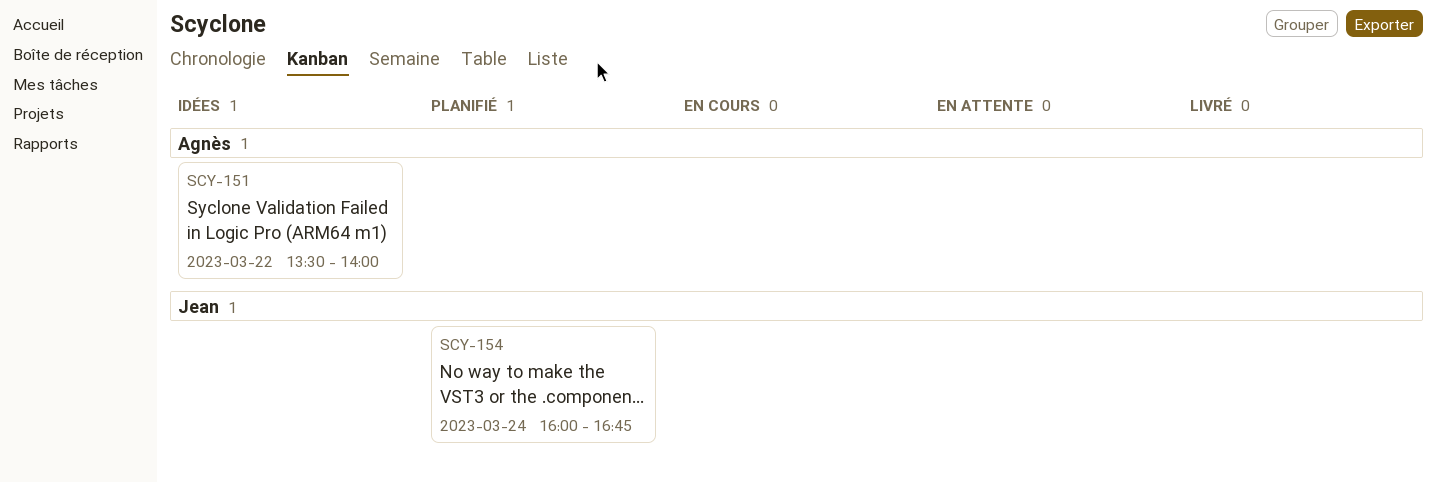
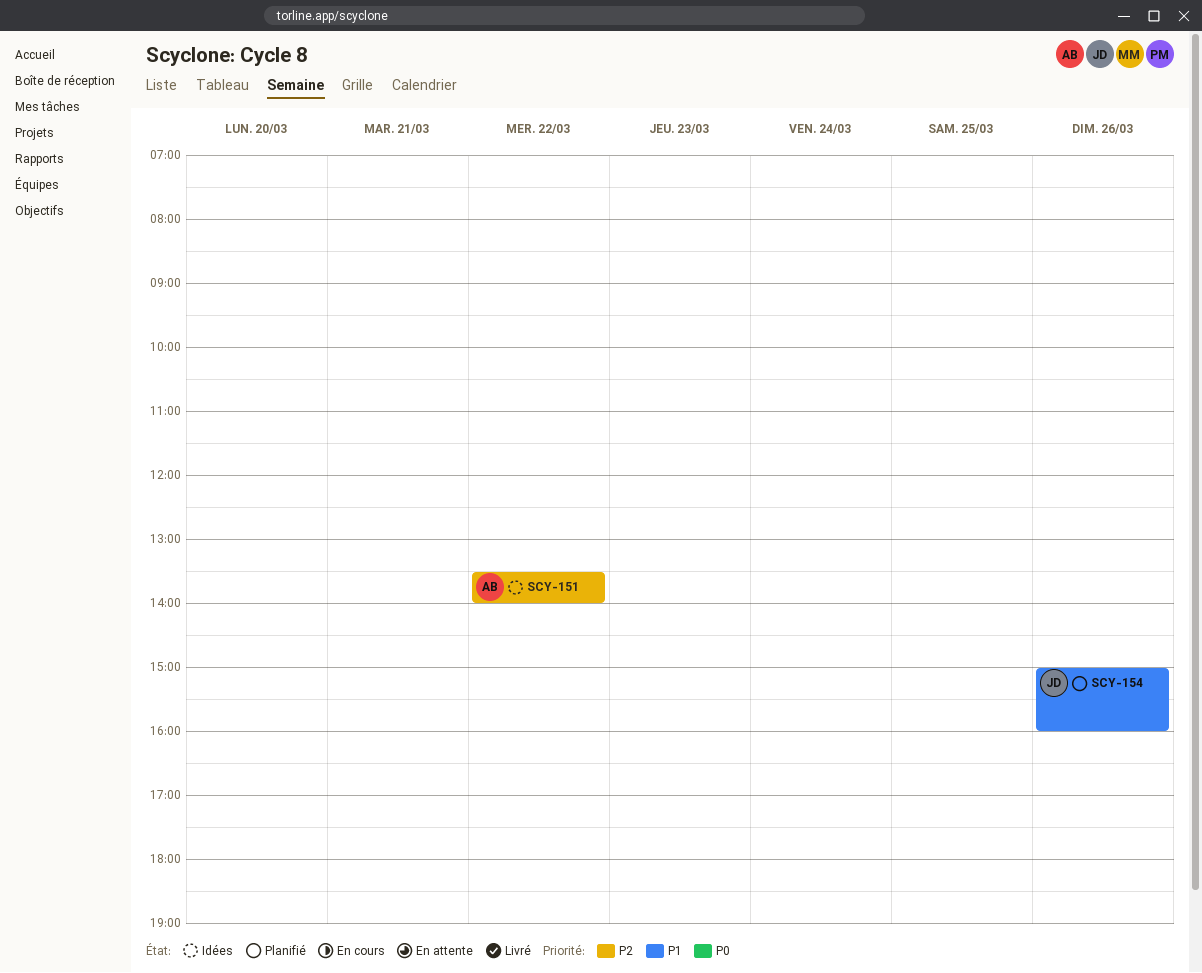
SCY-154, day: Mar 24 -> Mar 26
SCY-154, begins: 16:00 -> 15:00
SCY-154, ends: 16:45 -> 16:00

